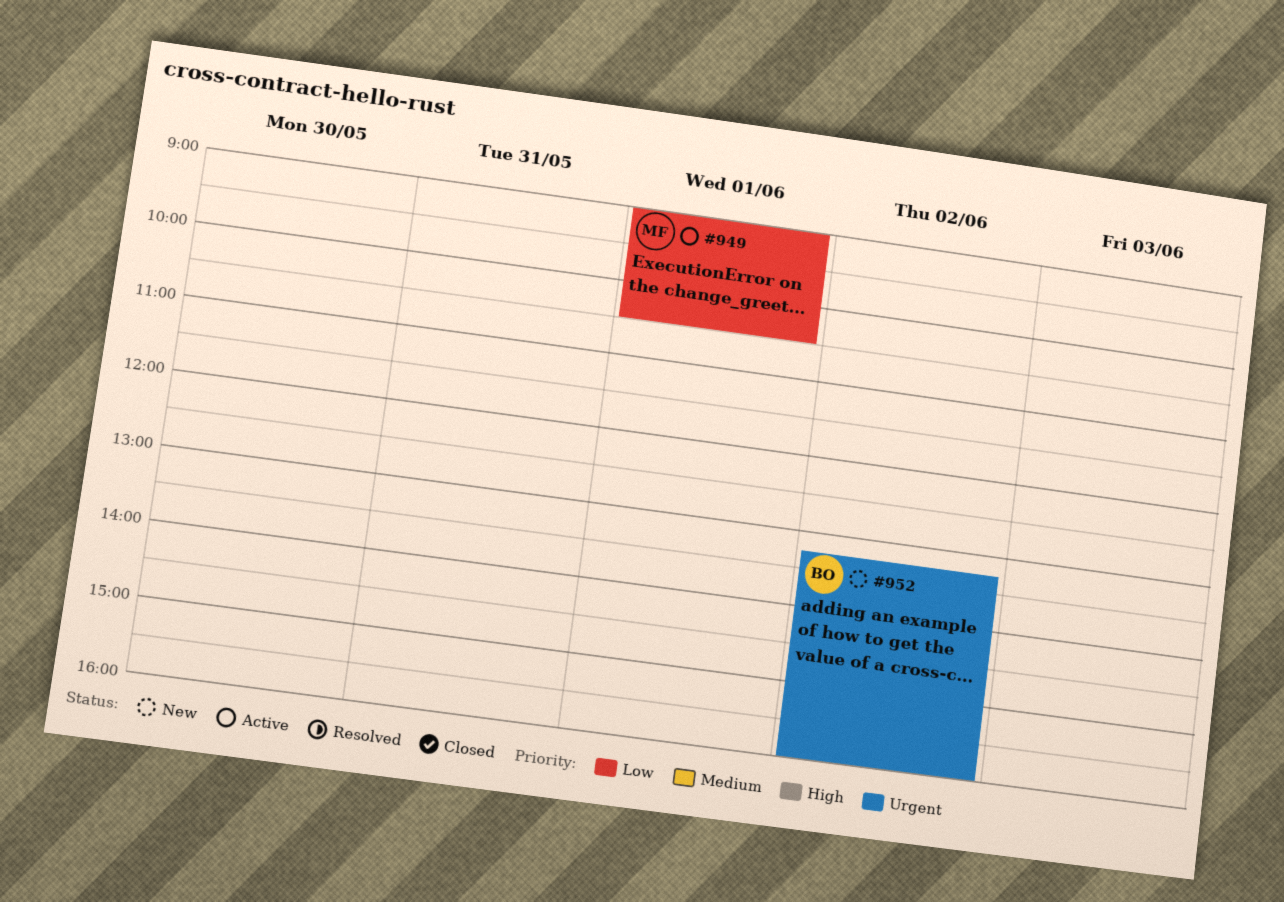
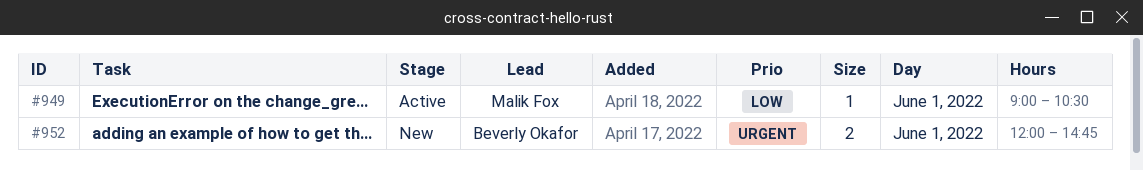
#952, day: Jun 2 -> Jun 1
#952, begins: 13:15 -> 12:00
#952, ends: 16:00 -> 14:45

